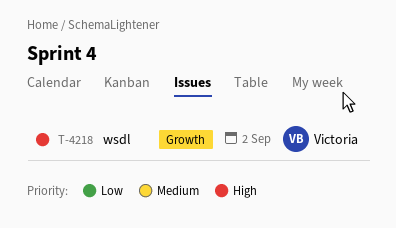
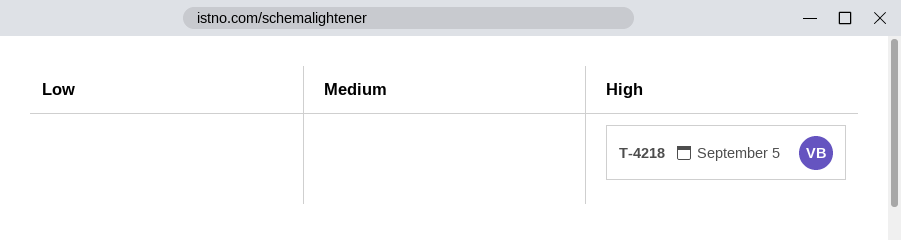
T-4218, due: Sep 2 -> Sep 5

